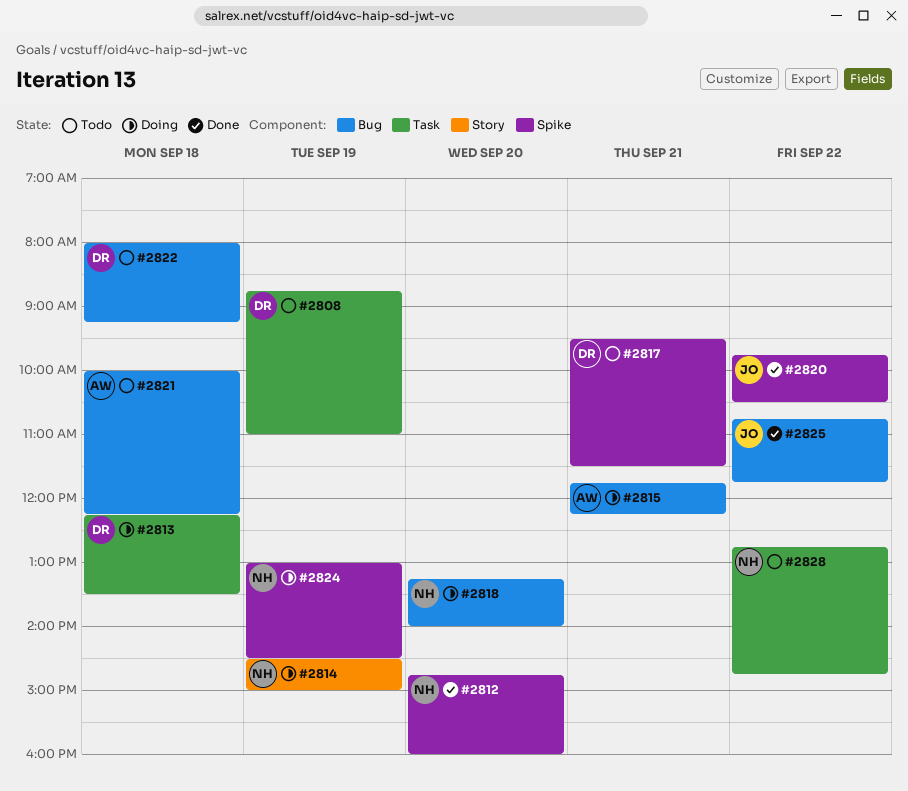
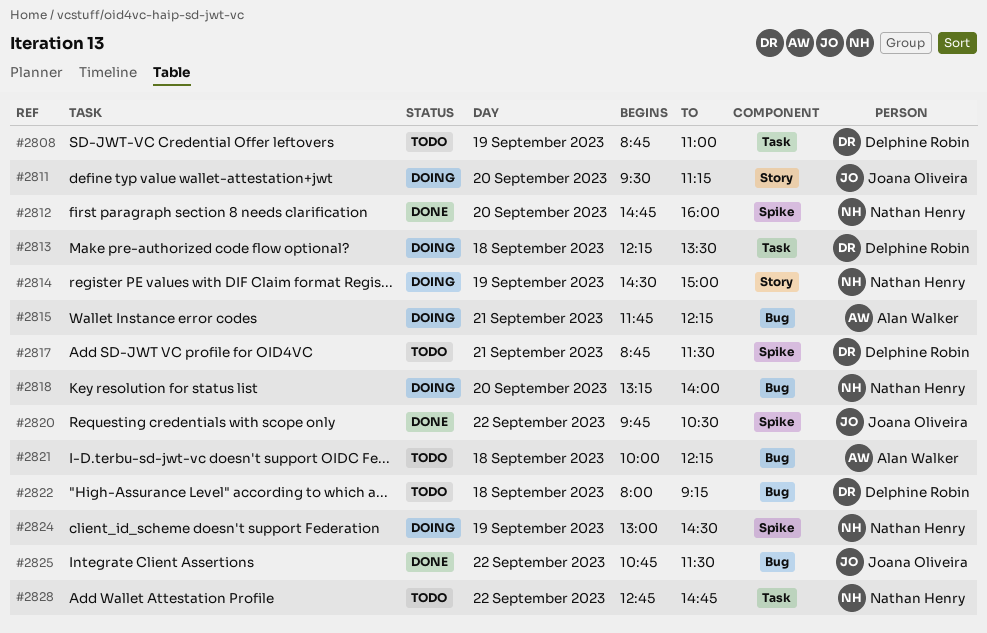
#2811: none -> present
#2817, begins: 09:30 -> 08:45
#2825, ends: 11:45 -> 11:30

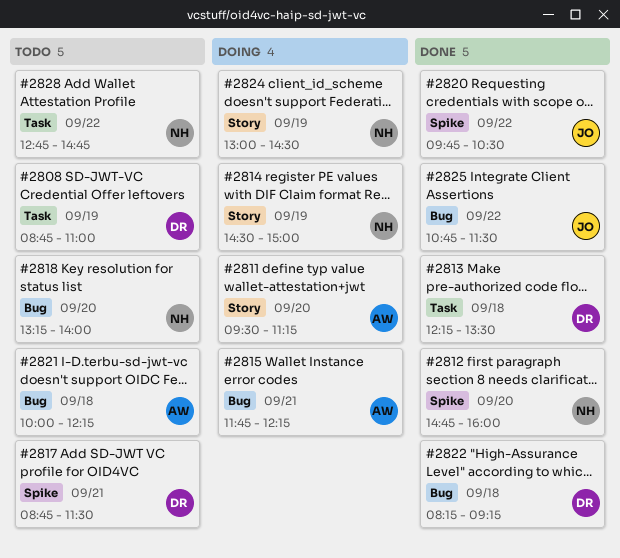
#2811, owner: Joana Oliveira -> Alan Walker
#2813, status: Doing -> Done
#2818, status: Doing -> Todo
#2822, status: Todo -> Done
#2822, begins: 08:00 -> 08:15
#2824, label: Spike -> Story

